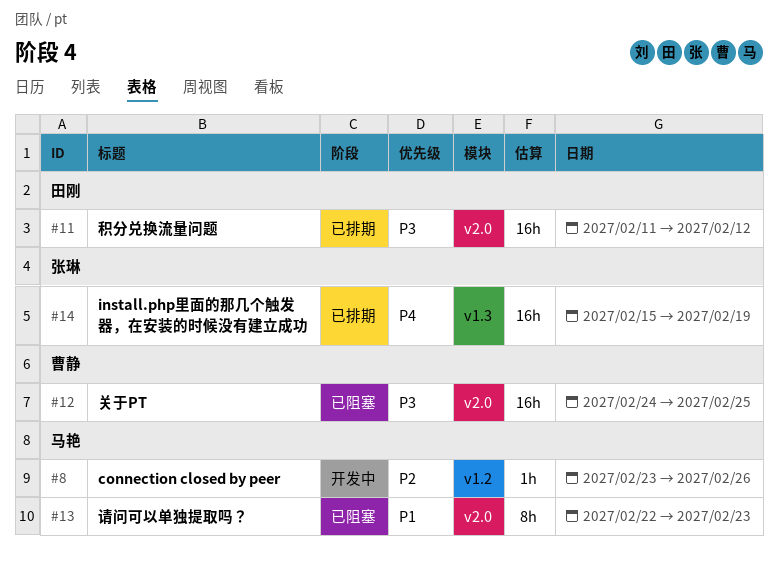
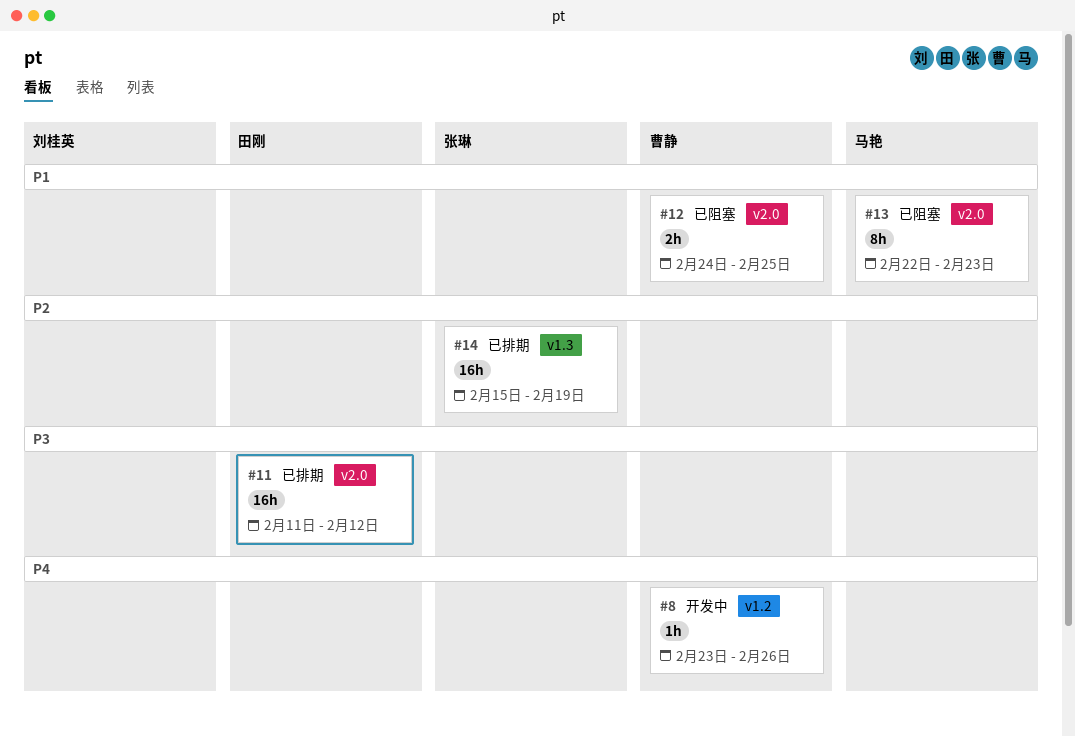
#8, owner: 马艳 -> 曹静
#8, priority: P2 -> P4
#12, priority: P3 -> P1
#12, estimate: 16h -> 2h
#14, priority: P4 -> P2

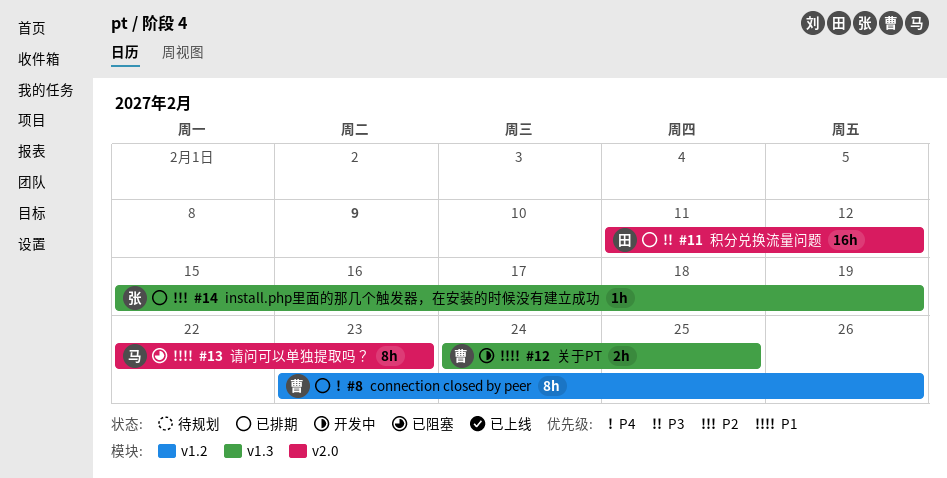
#8, status: 开发中 -> 已排期
#8, estimate: 1h -> 8h
#12, status: 已阻塞 -> 开发中
#12, label: v2.0 -> v1.3
#14, estimate: 16h -> 1h

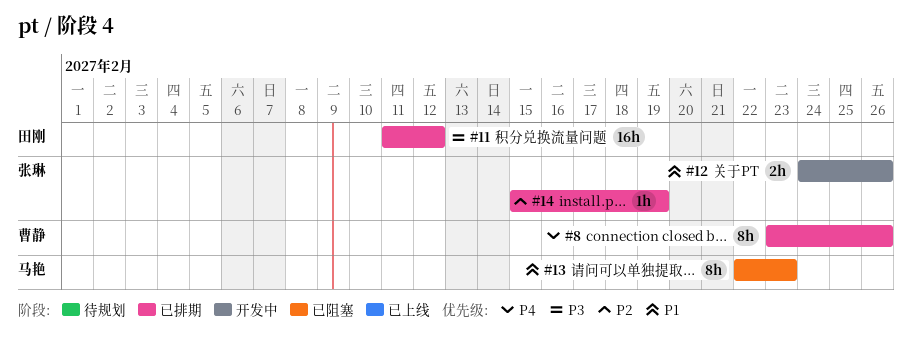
#12, owner: 曹静 -> 张琳
#12, due: Feb 25 -> Feb 26

